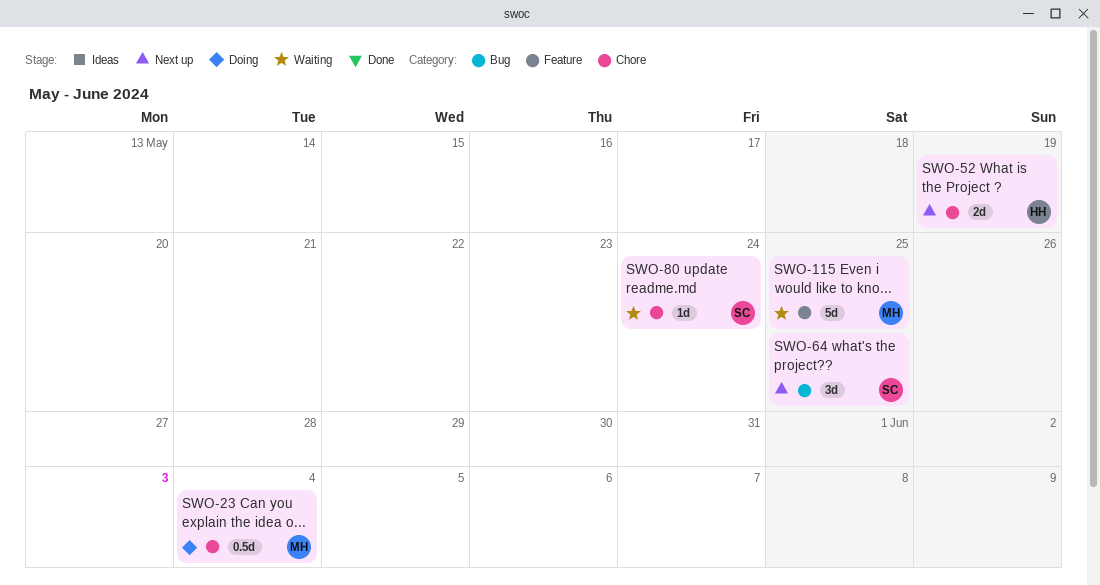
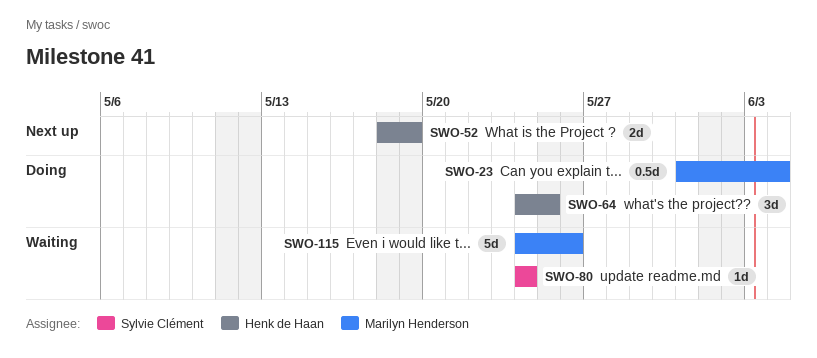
SWO-64, status: Next up -> Doing
SWO-64, owner: Sylvie Clément -> Henk de Haan
SWO-115, due: May 25 -> May 26

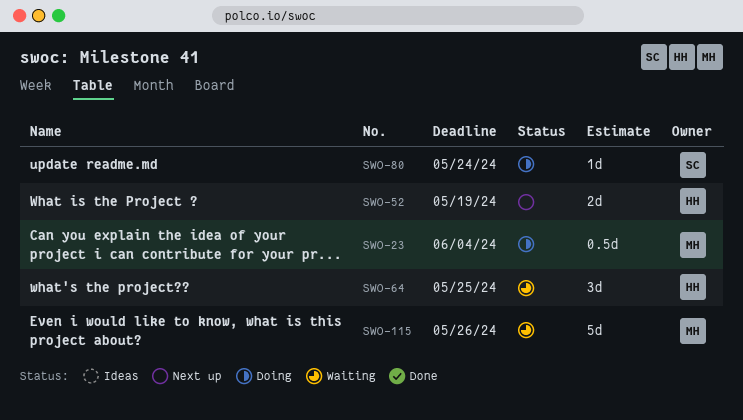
SWO-64, status: Doing -> Waiting
SWO-80, status: Waiting -> Doing

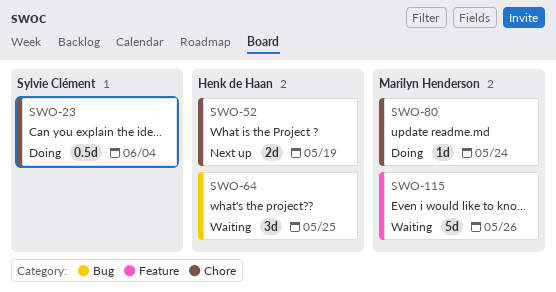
SWO-23, owner: Marilyn Henderson -> Sylvie Clément
SWO-80, owner: Sylvie Clément -> Marilyn Henderson

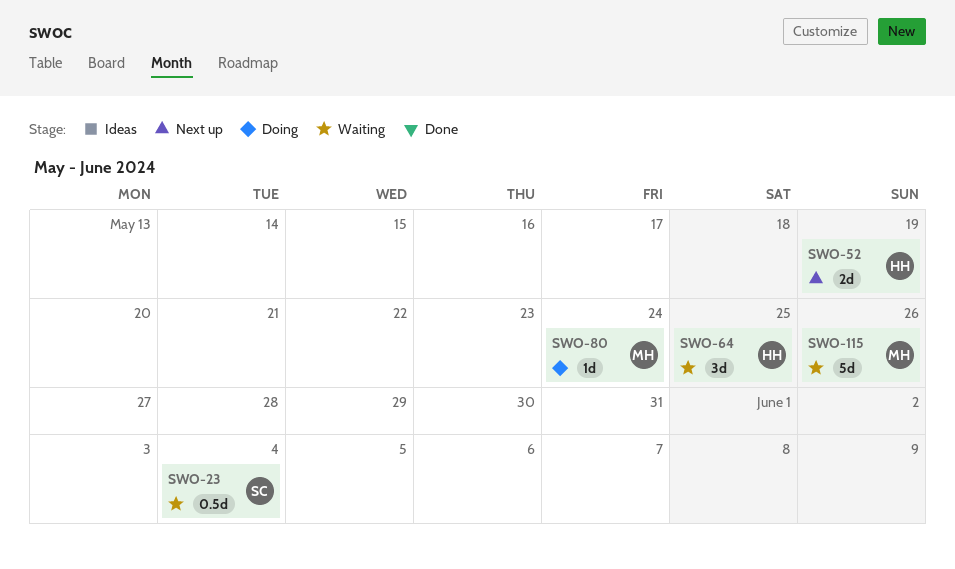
SWO-23, status: Doing -> Waiting

